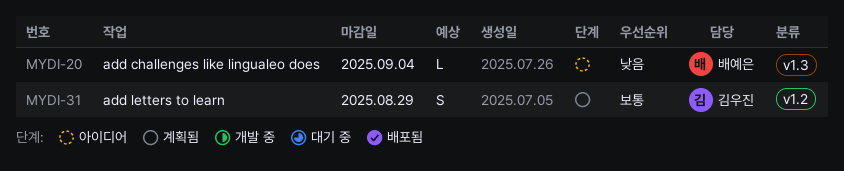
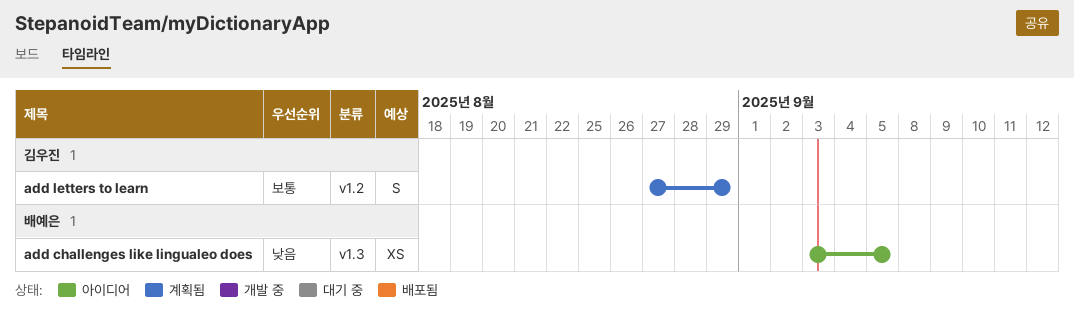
add challenges like lingualeo does, estimate: L -> XS
add challenges like lingualeo does, due: Sep 4 -> Sep 5

